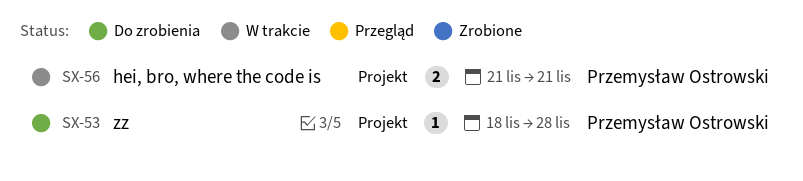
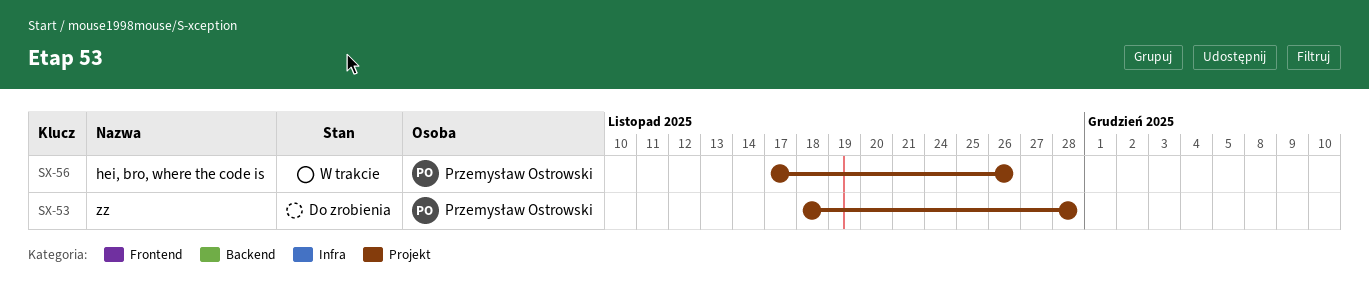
SX-56, start: Nov 21 -> Nov 17
SX-56, due: Nov 21 -> Nov 26

